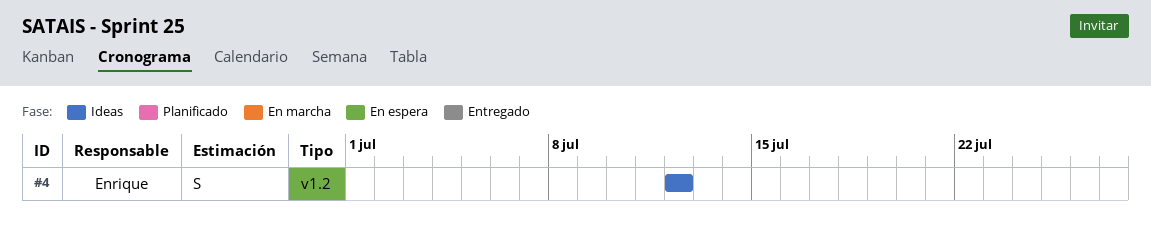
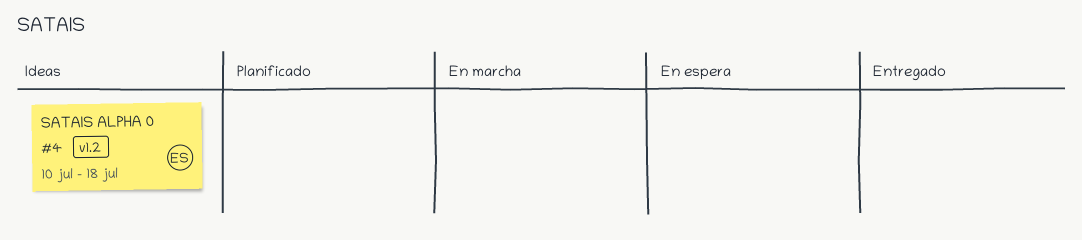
#4, start: Jul 12 -> Jul 10
#4, due: Jul 12 -> Jul 18

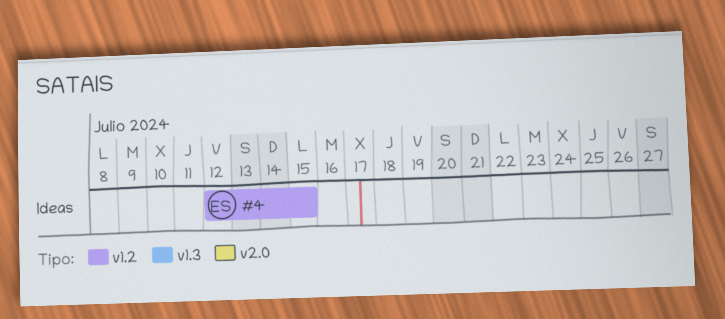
#4, start: Jul 10 -> Jul 12
#4, due: Jul 18 -> Jul 15

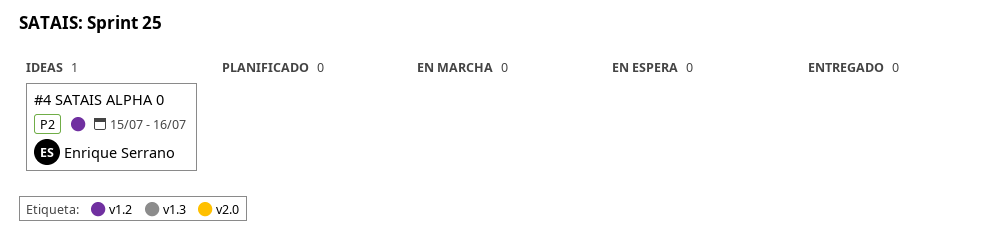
#4, start: Jul 12 -> Jul 15
#4, due: Jul 15 -> Jul 16

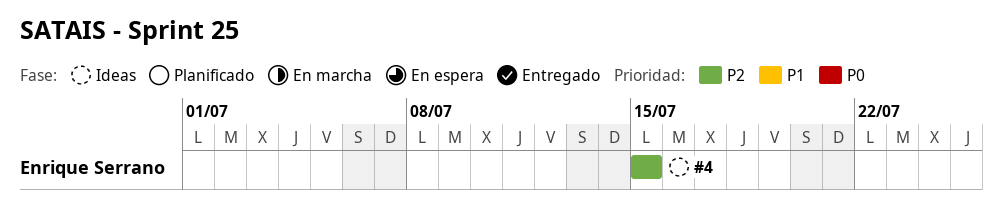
#4, due: Jul 16 -> Jul 15

